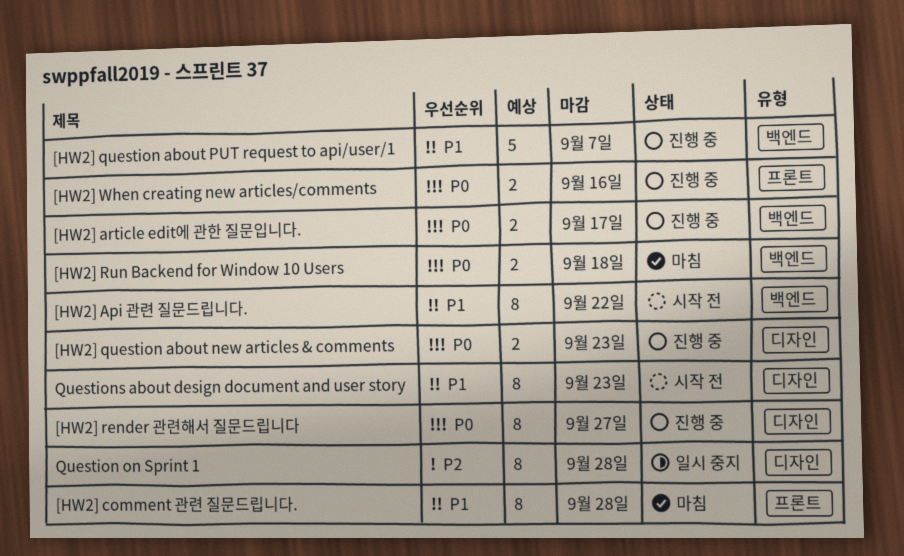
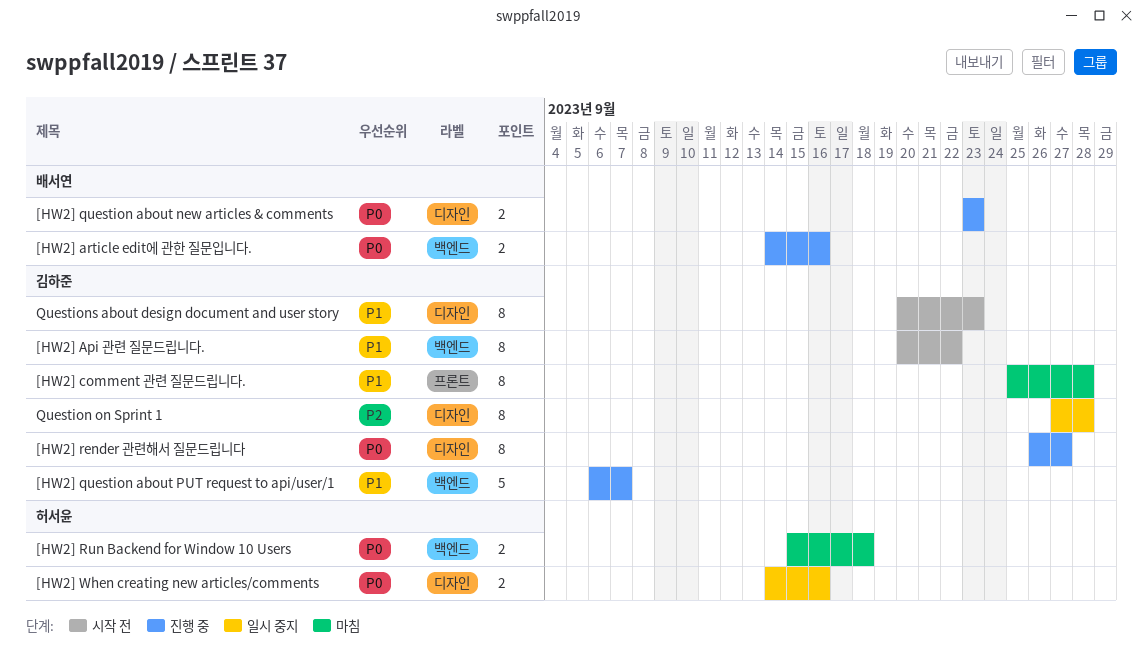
[HW2] article edit에 관한 질문입니다., due: Sep 17 -> Sep 16
[HW2] When creating new articles/comments, status: 진행 중 -> 일시 중지
[HW2] When creating new articles/comments, label: 프론트 -> 디자인

